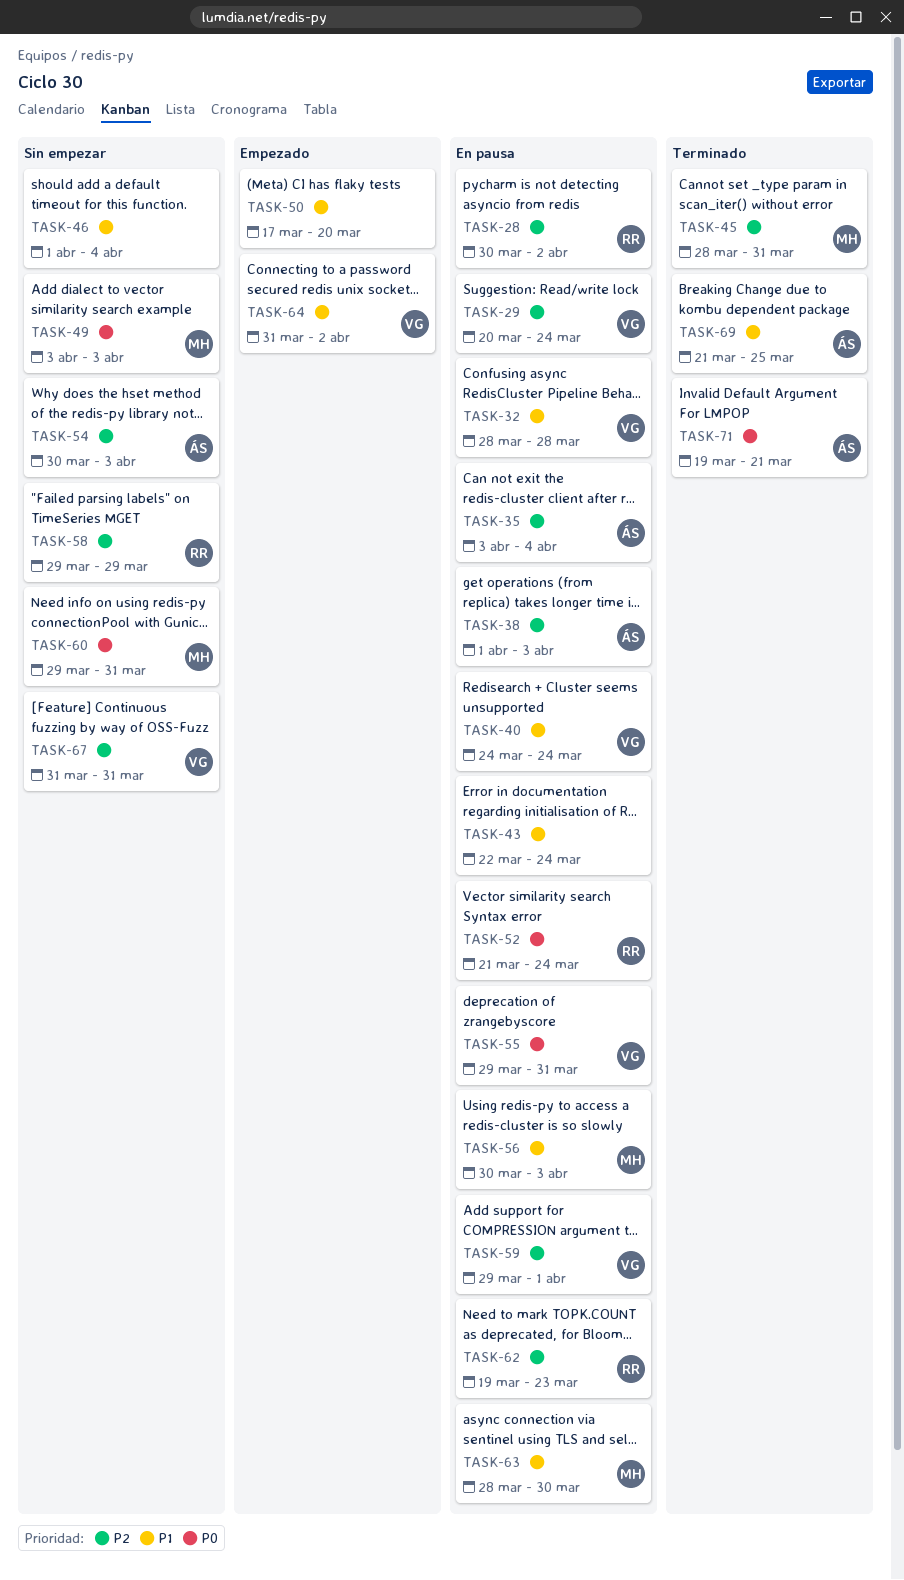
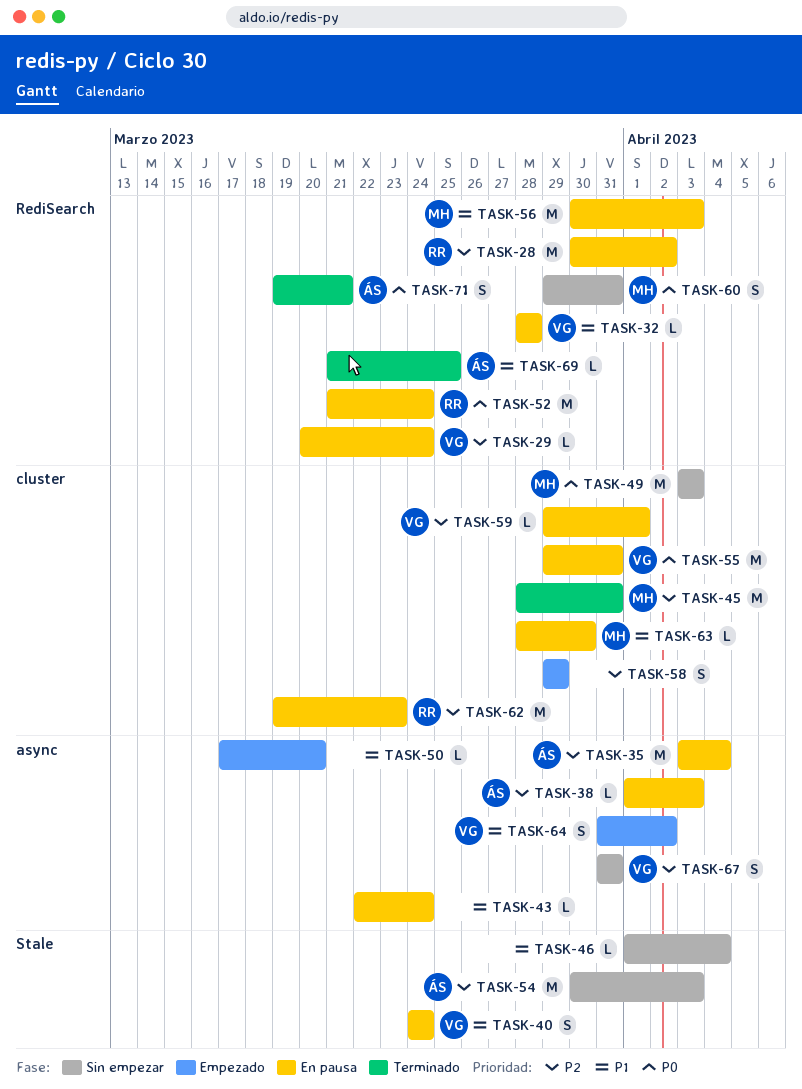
TASK-58, status: Sin empezar -> Empezado
TASK-58, owner: RR -> none

